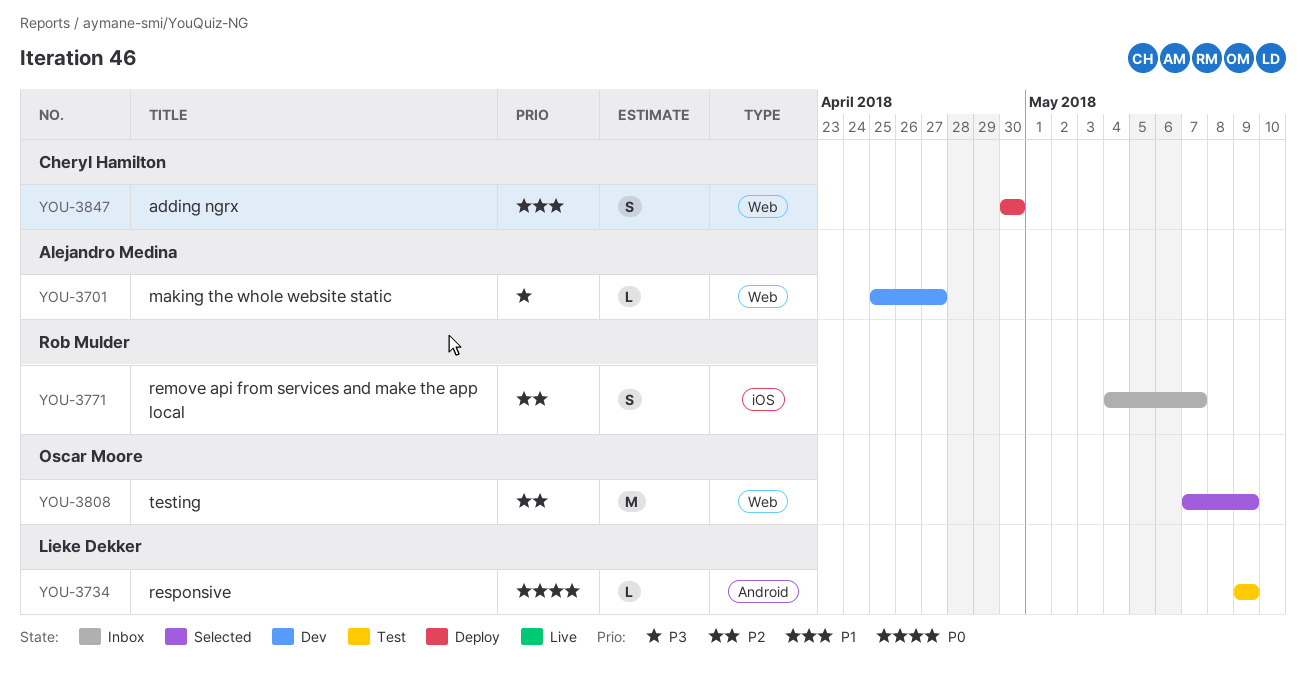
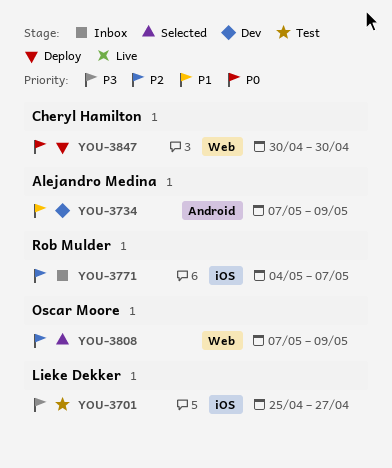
YOU-3701, status: Dev -> Test
YOU-3701, owner: Alejandro Medina -> Lieke Dekker
YOU-3701, label: Web -> iOS
YOU-3734, status: Test -> Dev
YOU-3734, owner: Lieke Dekker -> Alejandro Medina
YOU-3734, priority: P0 -> P1
YOU-3734, start: May 9 -> May 7
YOU-3847, priority: P1 -> P0

